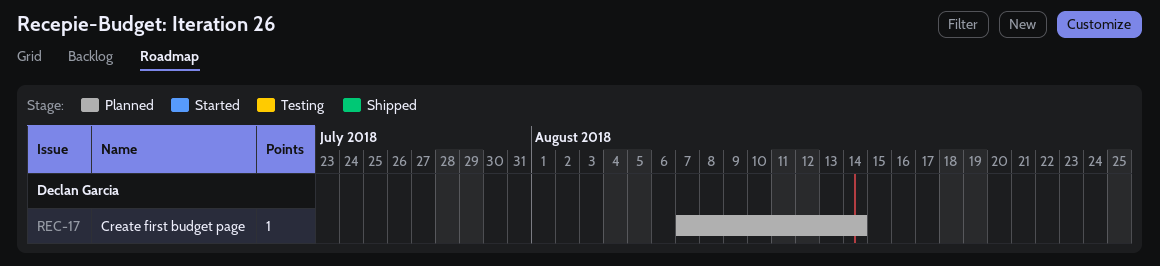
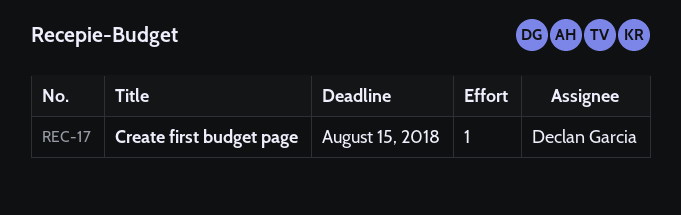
REC-17, due: Aug 14 -> Aug 15

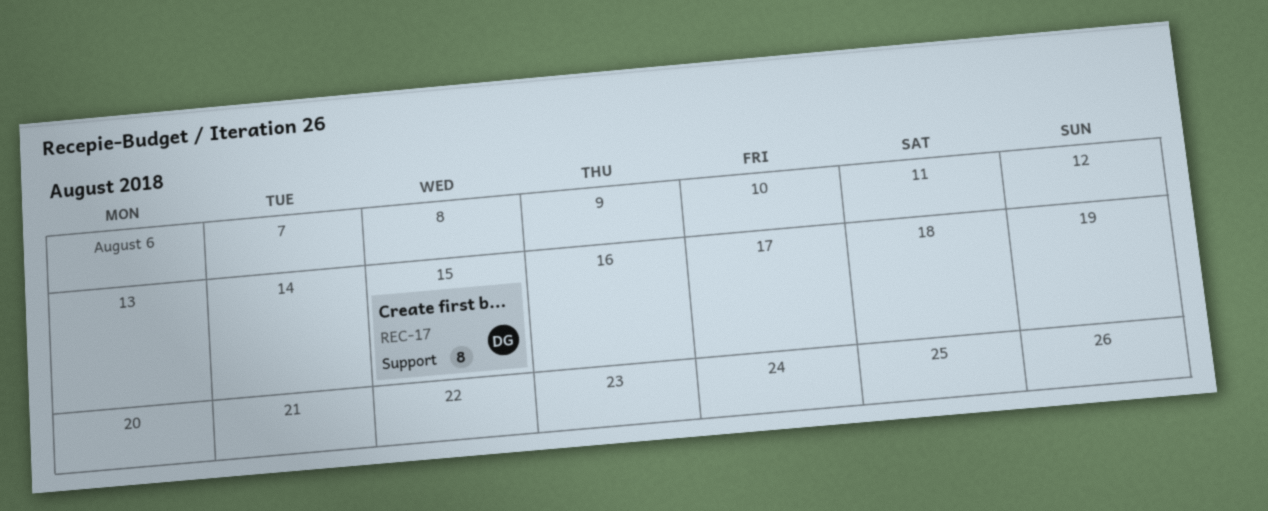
REC-17, estimate: 1 -> 8

